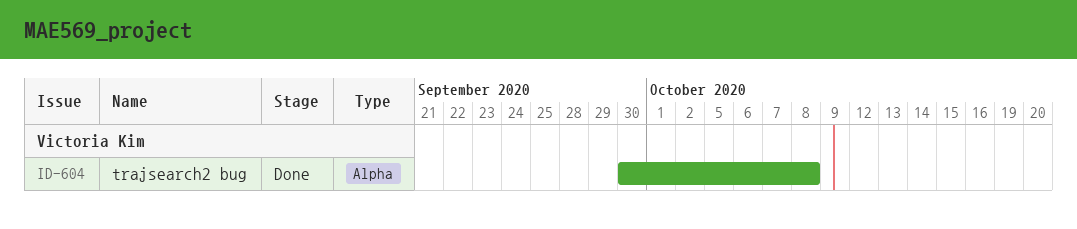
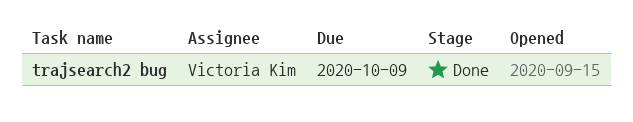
trajsearch2 bug, due: Oct 8 -> Oct 9

